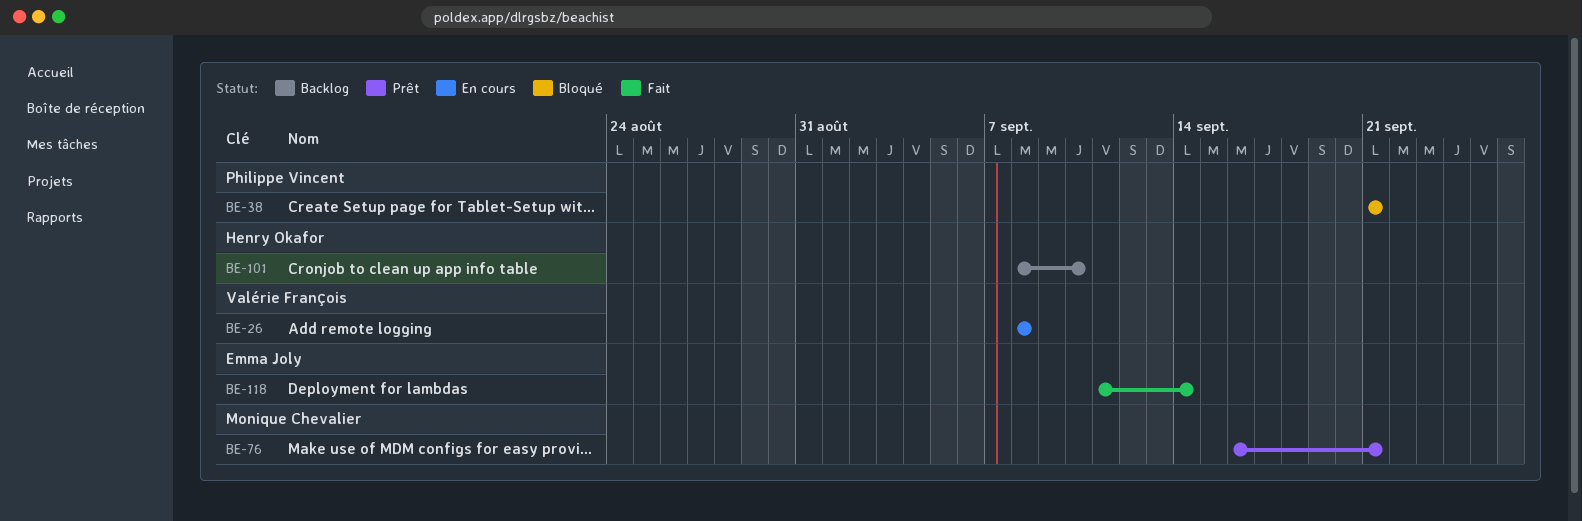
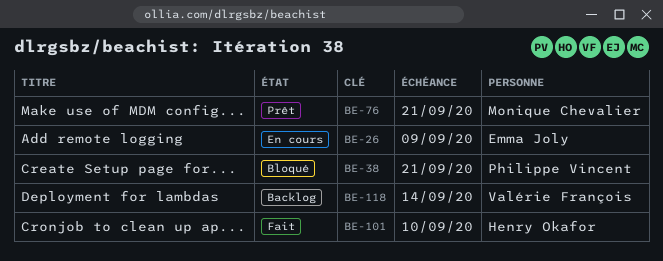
BE-26, owner: Valérie François -> Emma Joly
BE-26, due: Sep 8 -> Sep 9
BE-101, status: Backlog -> Fait
BE-118, status: Fait -> Backlog
BE-118, owner: Emma Joly -> Valérie François

